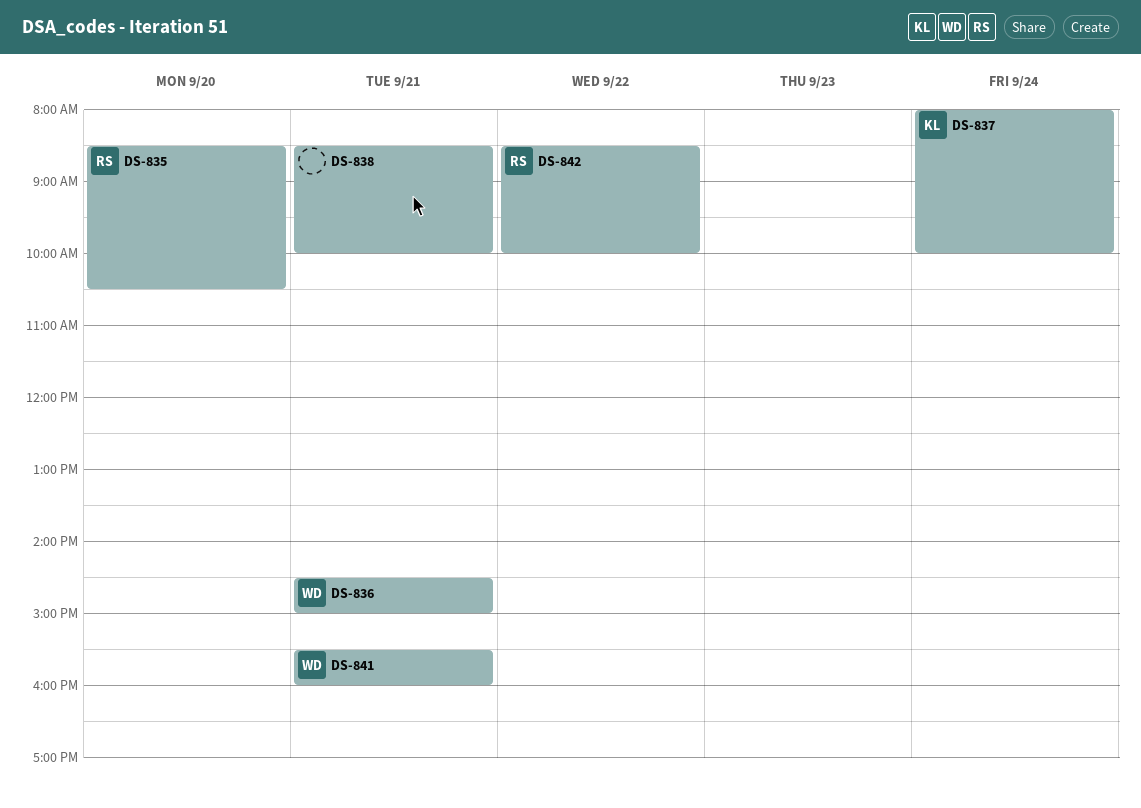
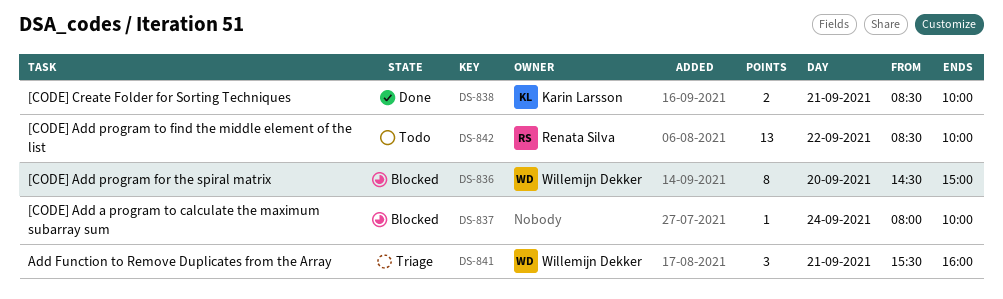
DS-835: present -> none
DS-836, day: Sep 21 -> Sep 20
DS-837, owner: Karin Larsson -> none
DS-838, owner: none -> Karin Larsson

